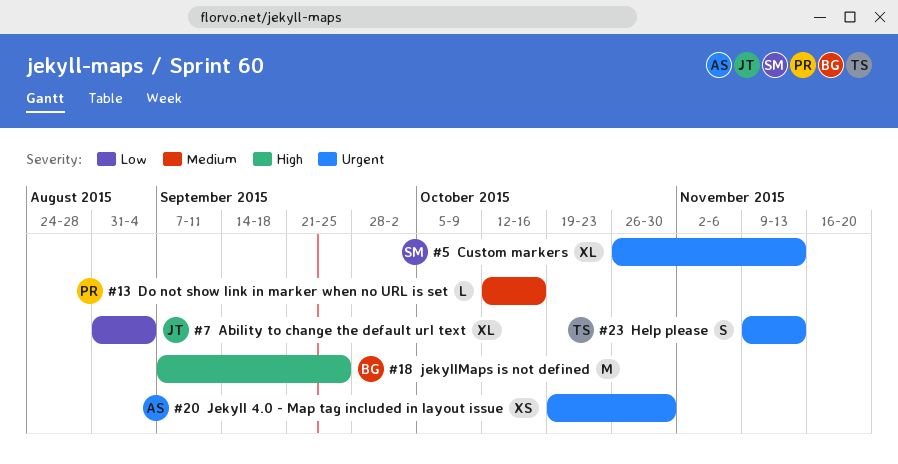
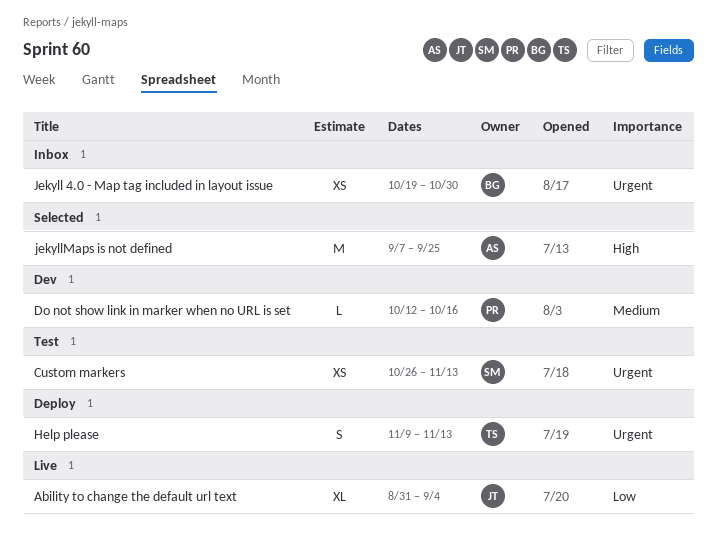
Custom markers, estimate: XL -> XS
Jekyll 4.0 - Map tag included in layout issue, owner: AS -> BG
jekyllMaps is not defined, owner: BG -> AS

